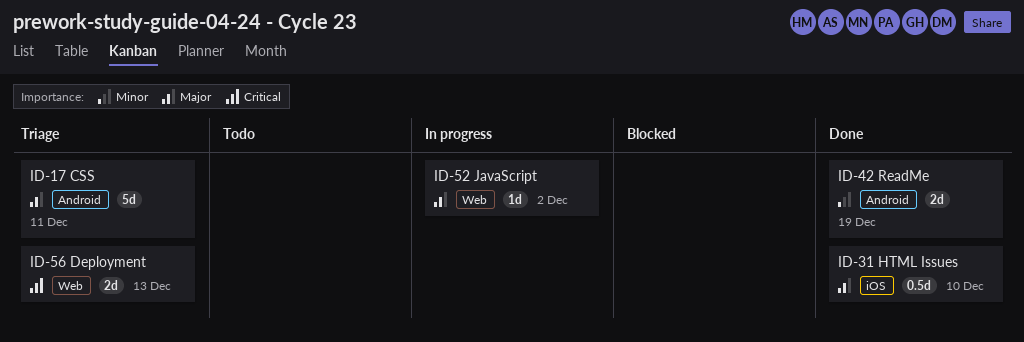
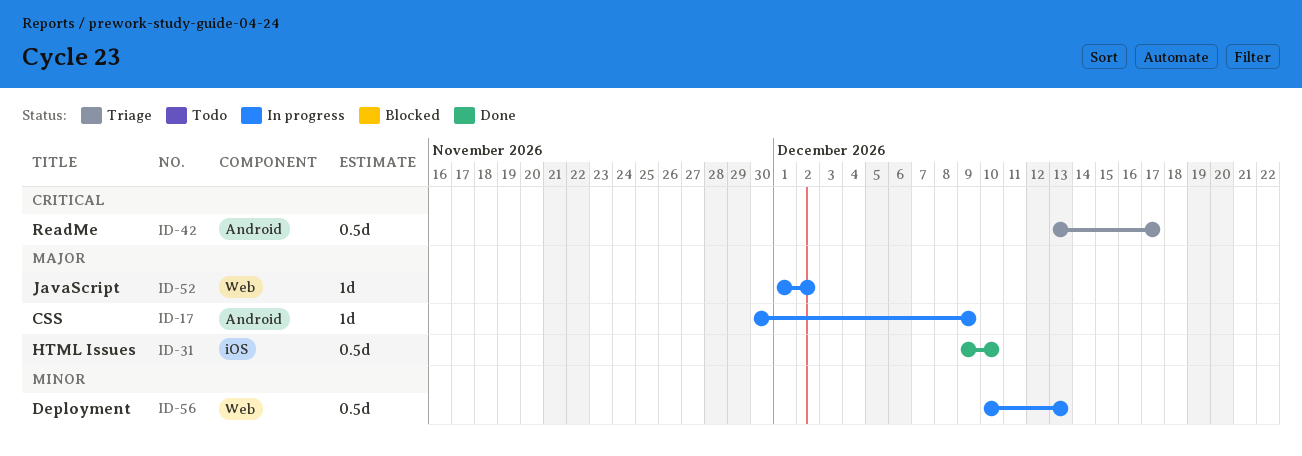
ID-17, status: Triage -> In progress
ID-17, estimate: 5d -> 1d
ID-17, due: Dec 11 -> Dec 9
ID-42, status: Done -> Triage
ID-42, priority: Minor -> Critical
ID-42, estimate: 2d -> 0.5d
ID-42, due: Dec 19 -> Dec 17
ID-56, status: Triage -> In progress
ID-56, priority: Critical -> Minor
ID-56, estimate: 2d -> 0.5d

